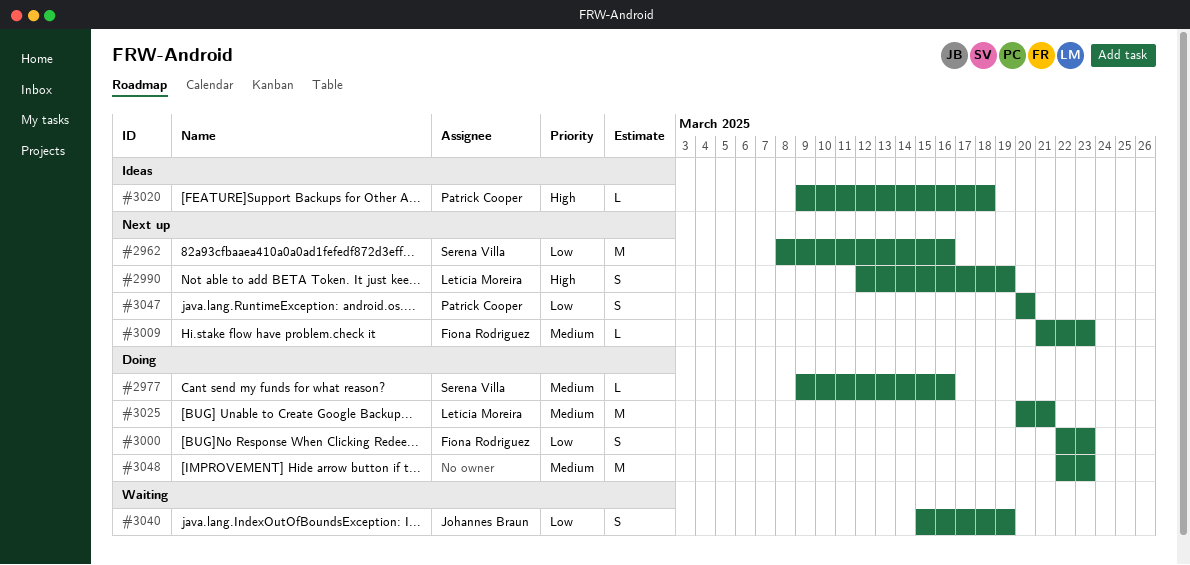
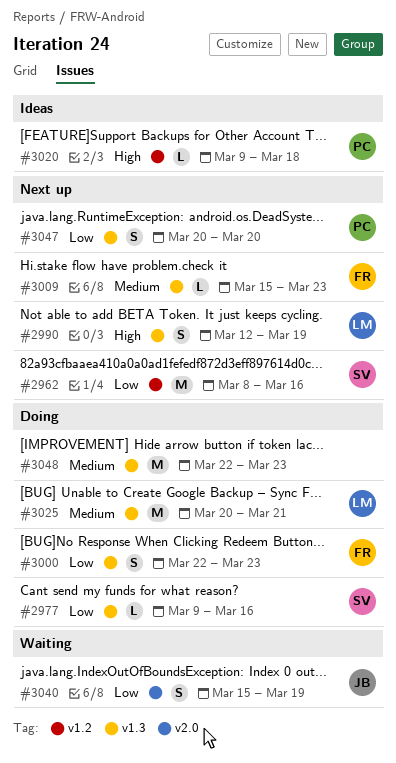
#2977, priority: Medium -> Low
#3009, start: Mar 21 -> Mar 15

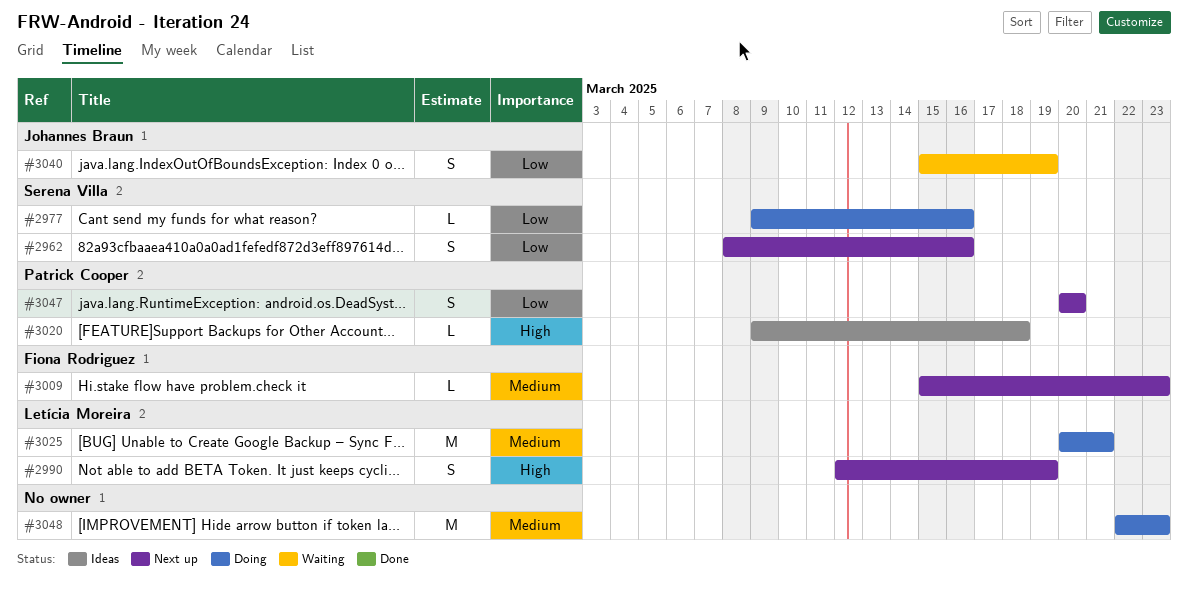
#2962, estimate: M -> S
#3000: present -> none

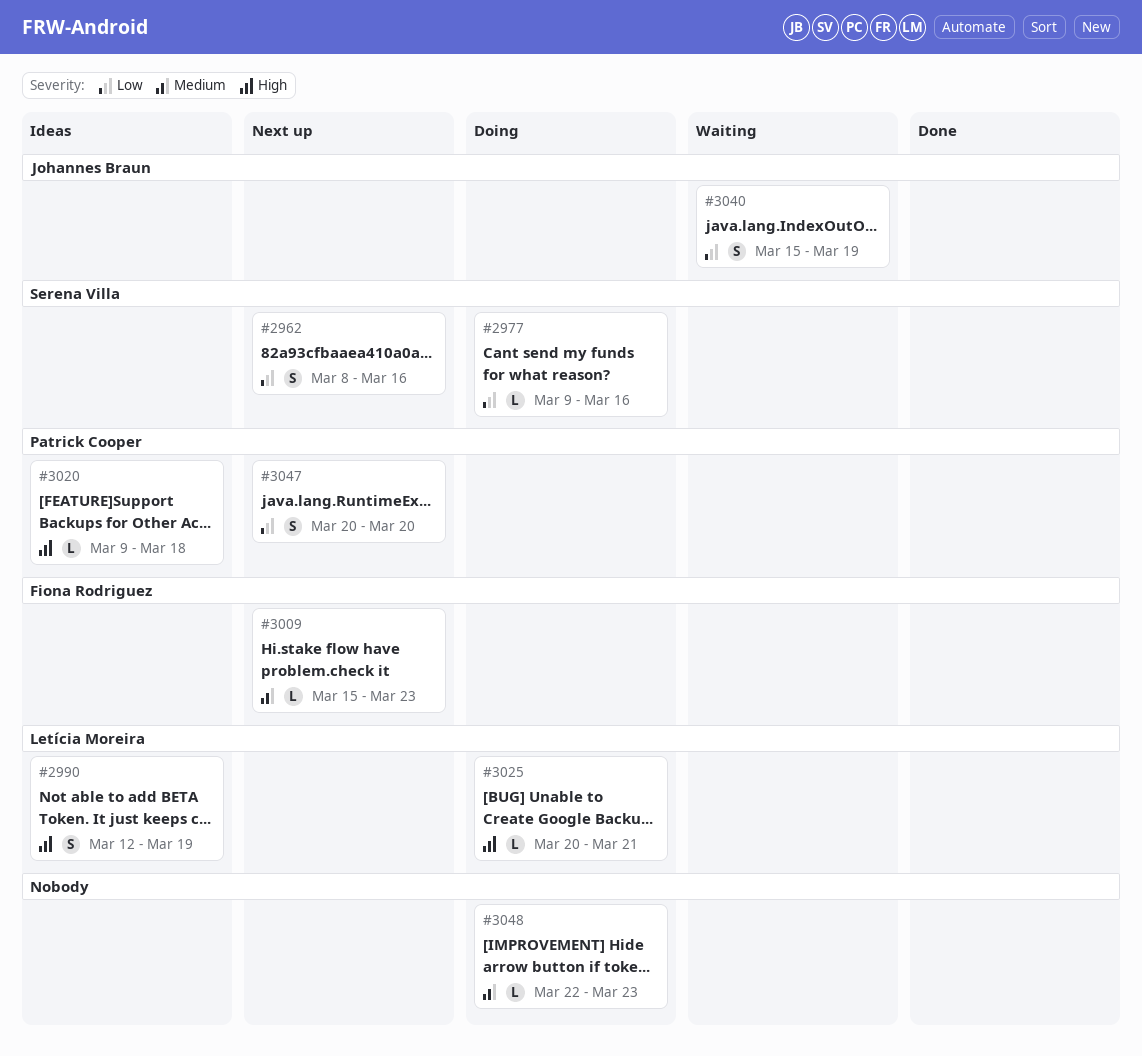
#2990, status: Next up -> Ideas
#3025, priority: Medium -> High
#3025, estimate: M -> L
#3048, estimate: M -> L

